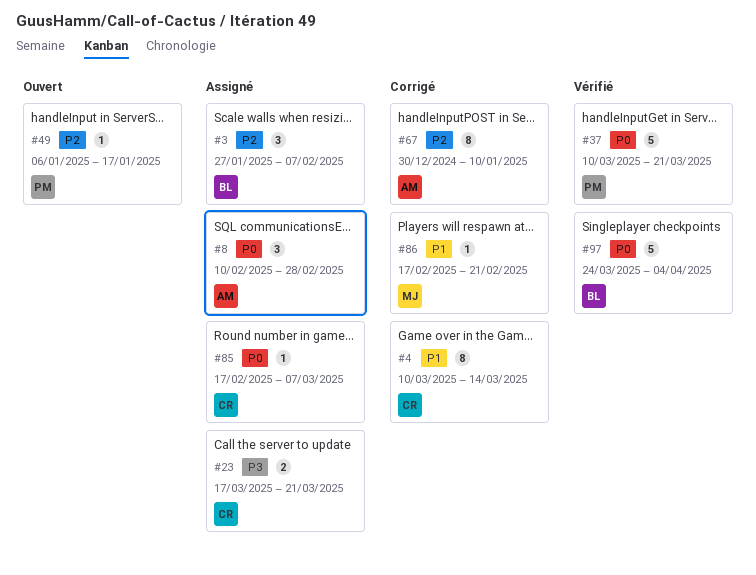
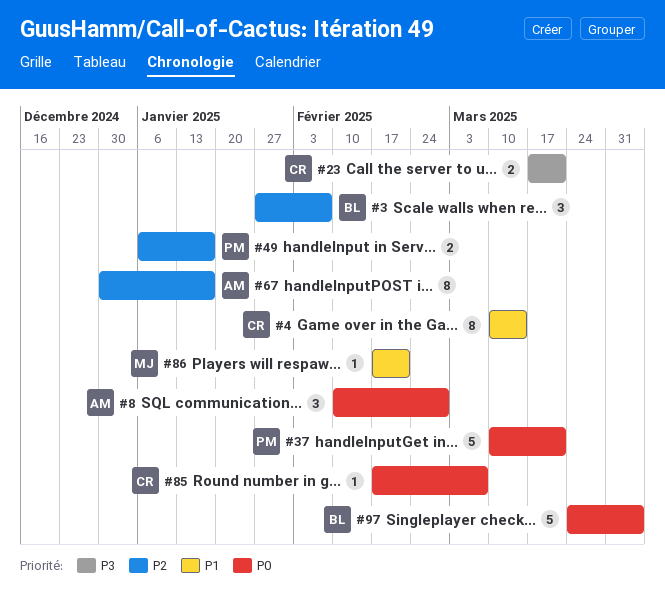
#49, estimate: 1 -> 2
#67, due: Jan 10 -> Jan 17

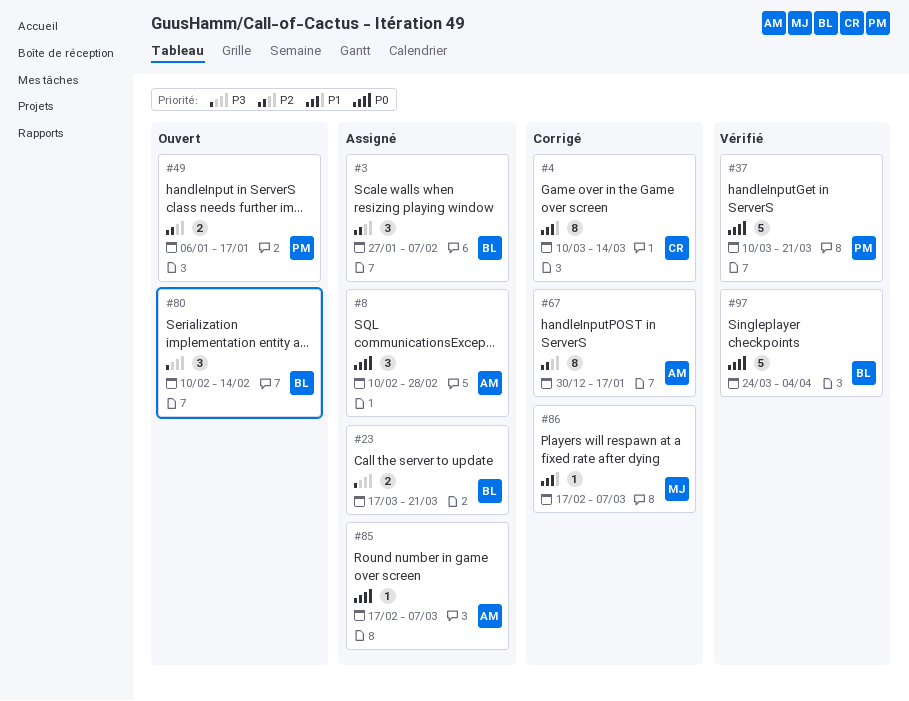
#23, owner: CR -> BL
#80: none -> present
#85, owner: CR -> AM
#86, due: Feb 21 -> Mar 7

